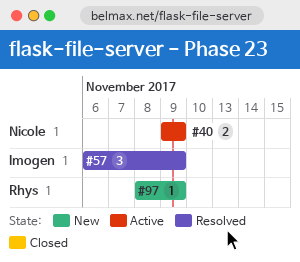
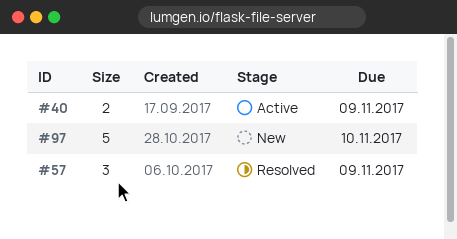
#97, estimate: 1 -> 5
#97, due: Nov 9 -> Nov 10

